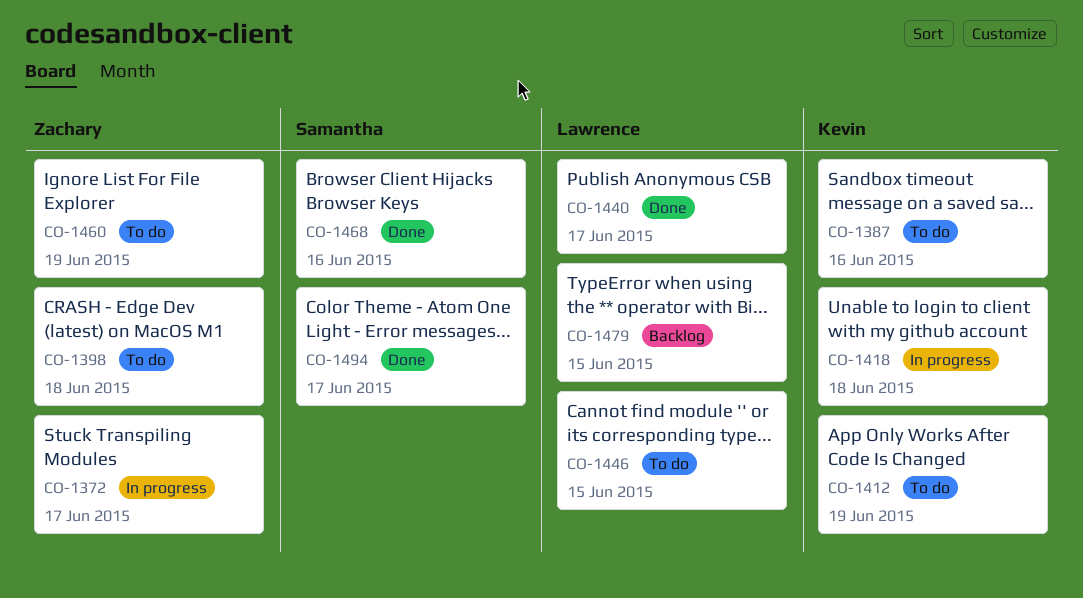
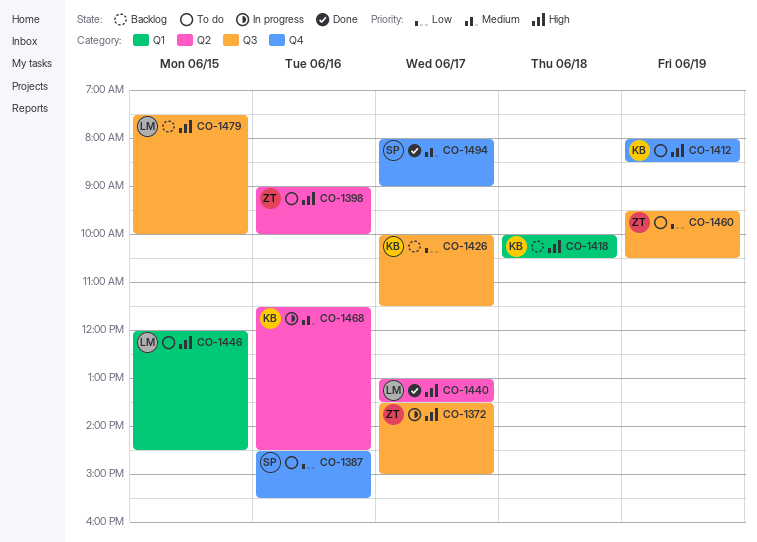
CO-1387, owner: Kevin -> Samantha
CO-1398, day: Jun 18 -> Jun 16
CO-1418, status: In progress -> Backlog
CO-1426: none -> present
CO-1468, status: Done -> In progress
CO-1468, owner: Samantha -> Kevin

